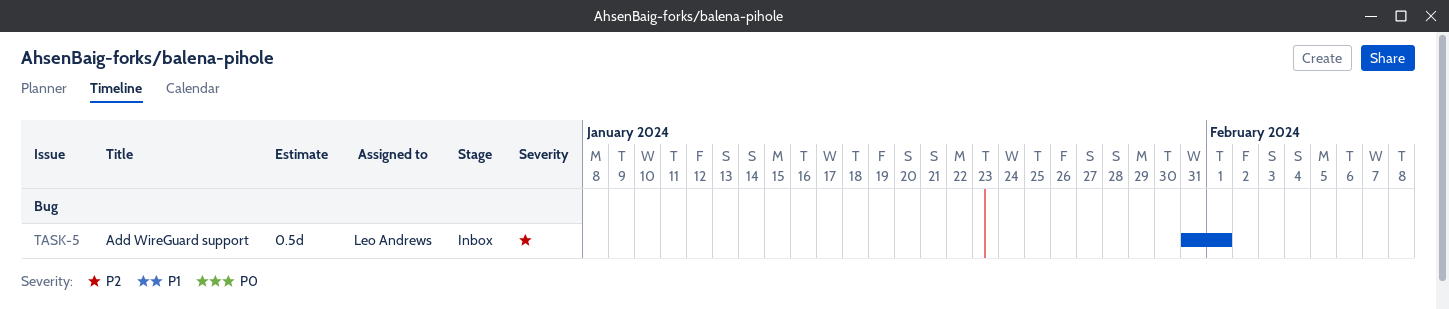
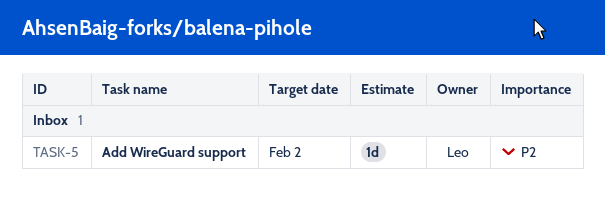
TASK-5, estimate: 0.5d -> 1d
TASK-5, due: Feb 1 -> Feb 2

